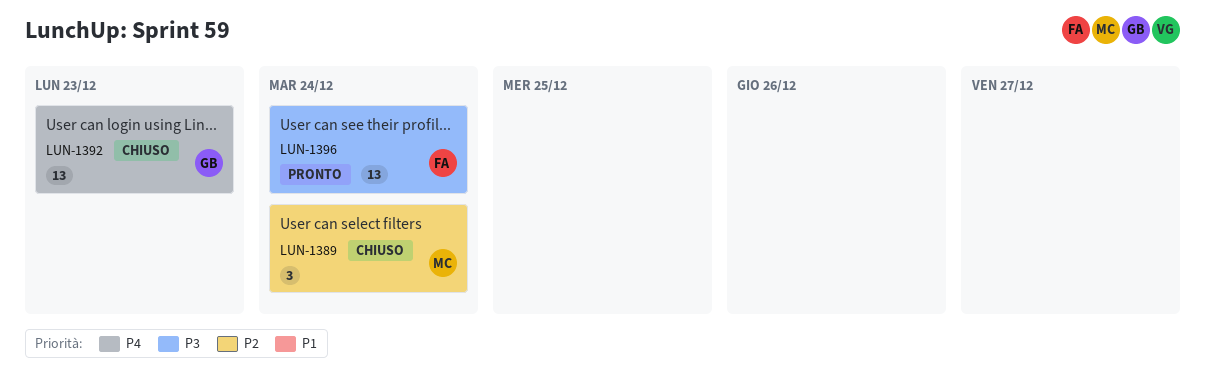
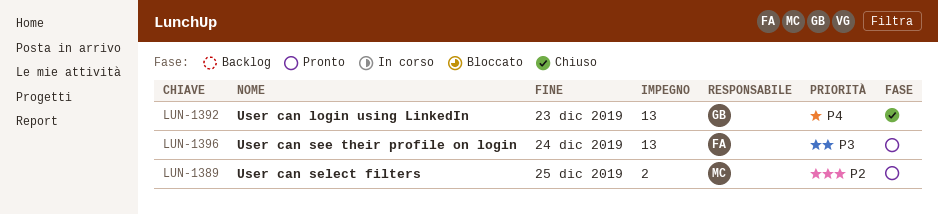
LUN-1389, status: Chiuso -> Pronto
LUN-1389, estimate: 3 -> 2
LUN-1389, due: Dec 24 -> Dec 25

